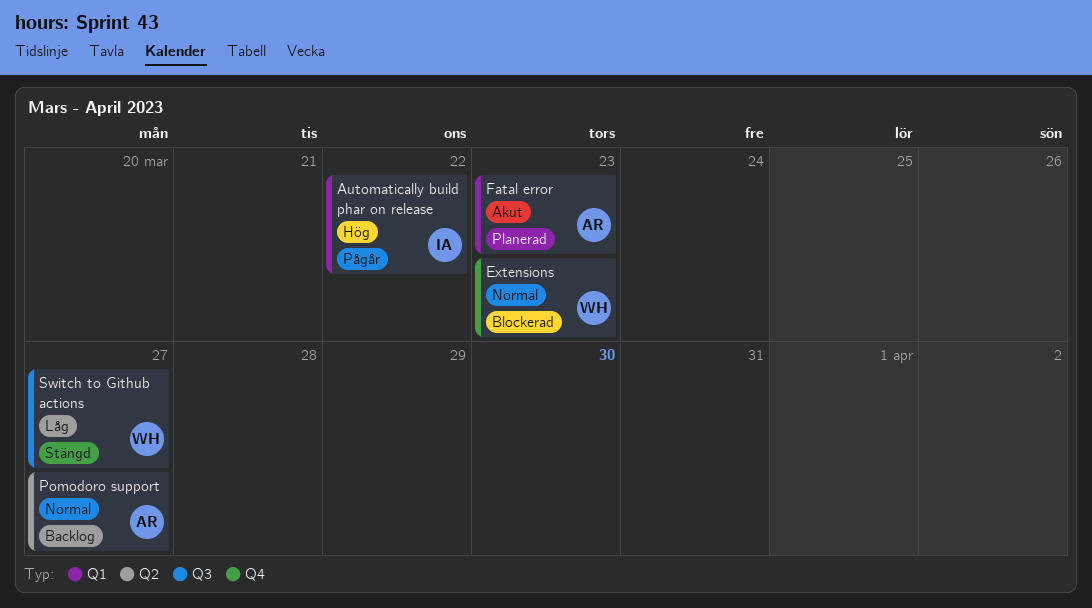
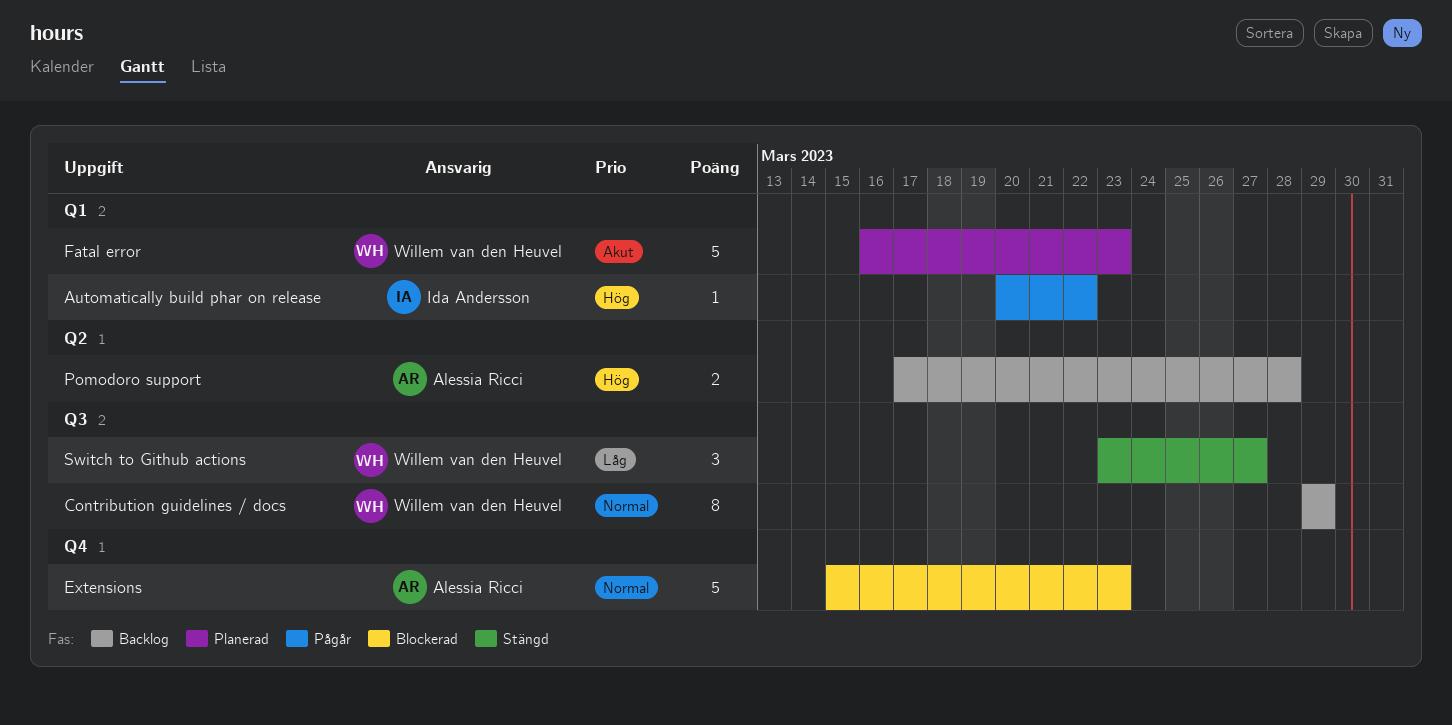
Contribution guidelines / docs: none -> present
Extensions, owner: Willem van den Heuvel -> Alessia Ricci
Fatal error, owner: Alessia Ricci -> Willem van den Heuvel
Pomodoro support, priority: Normal -> Hög
Pomodoro support, due: Mar 27 -> Mar 28

